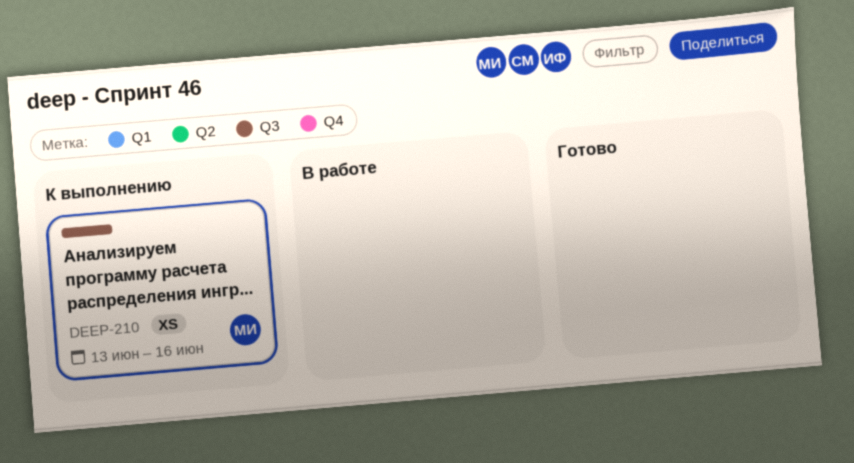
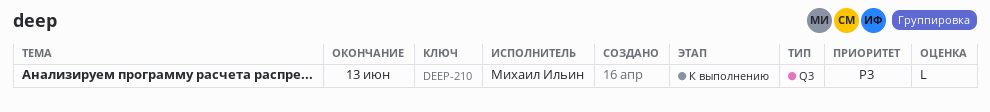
DEEP-210, estimate: XS -> L
DEEP-210, due: Jun 16 -> Jun 13

